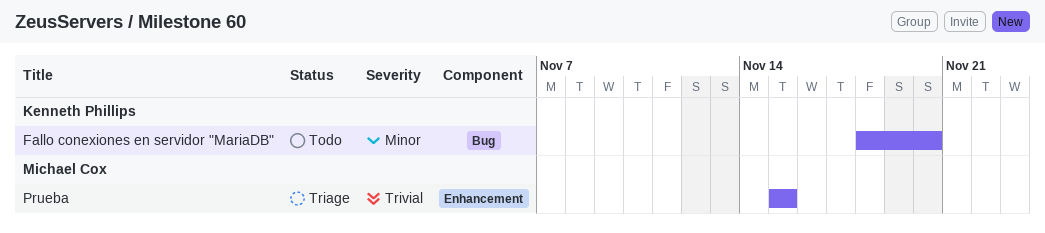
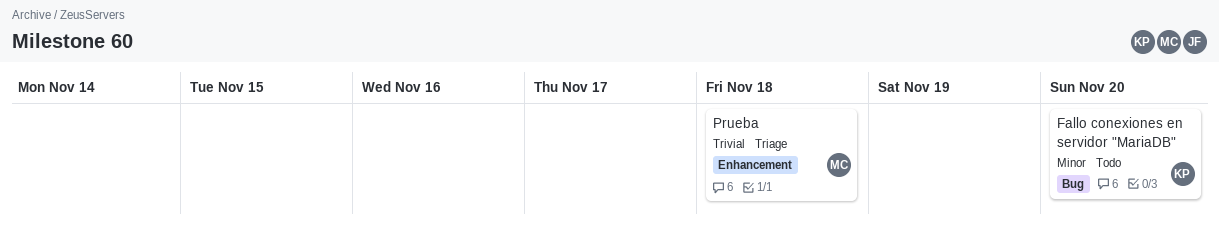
Prueba, due: Nov 15 -> Nov 18

